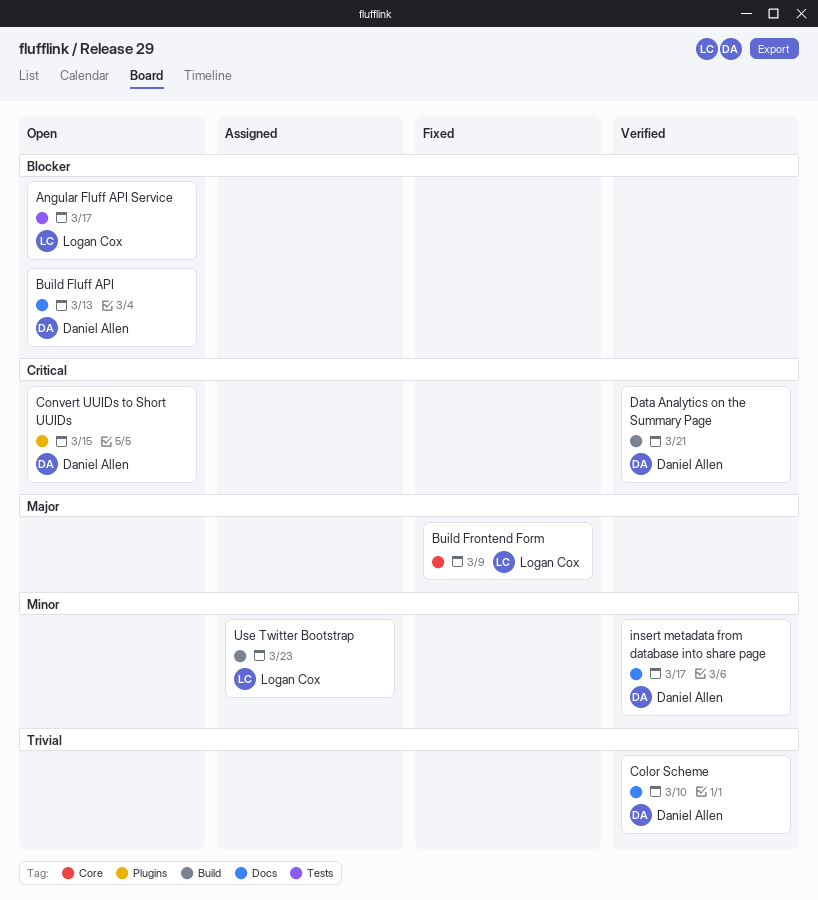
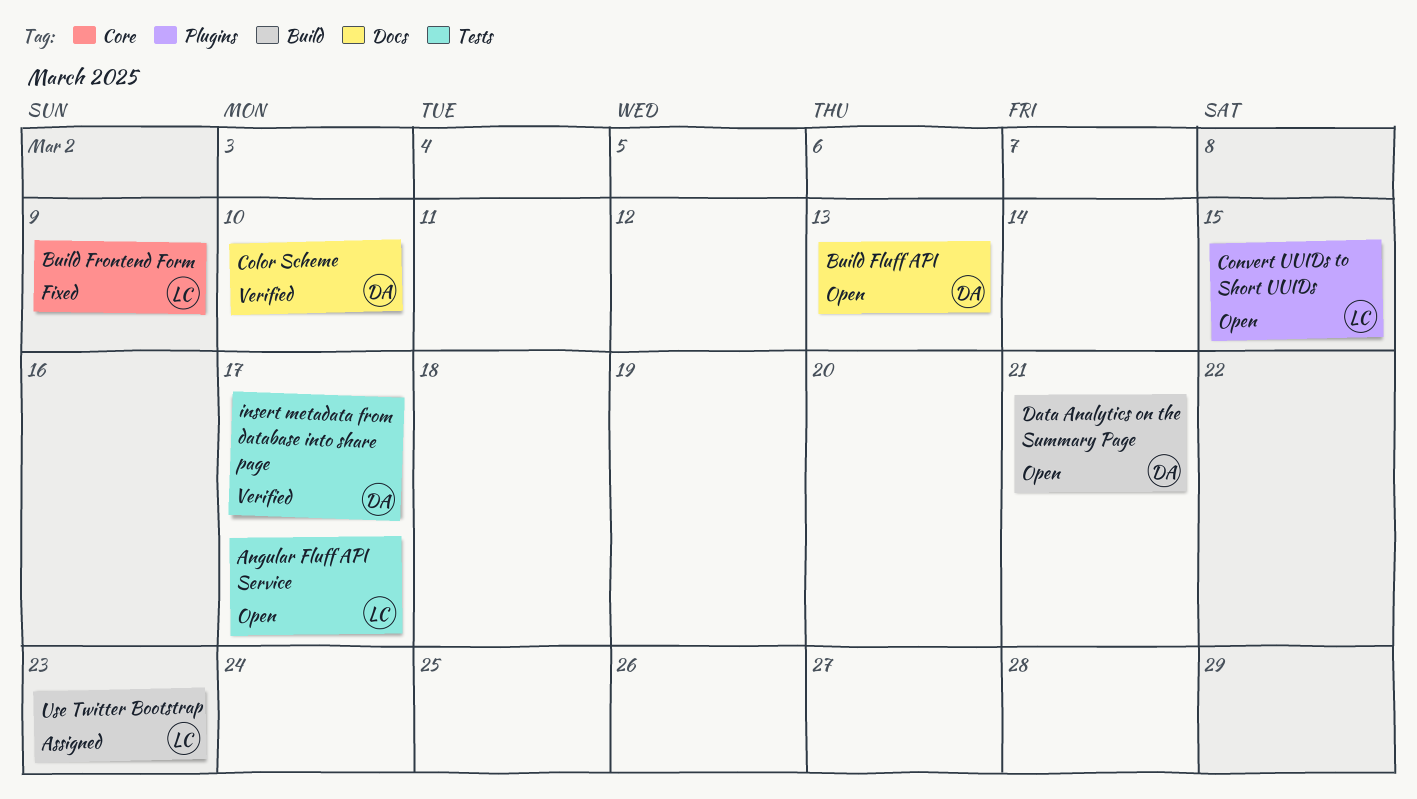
Convert UUIDs to Short UUIDs, owner: Daniel Allen -> Logan Cox
Data Analytics on the Summary Page, status: Verified -> Open
insert metadata from database into share page, label: Docs -> Tests

